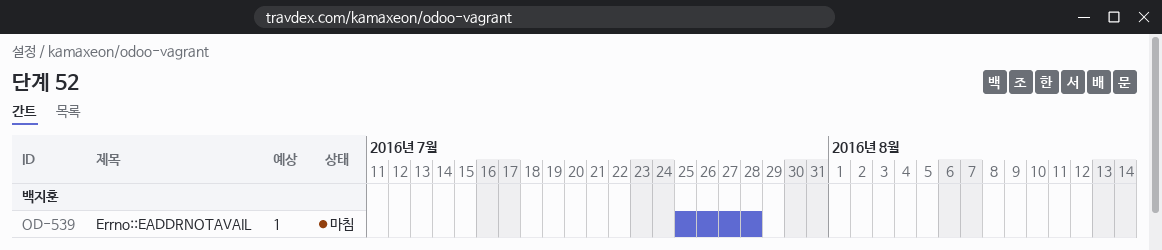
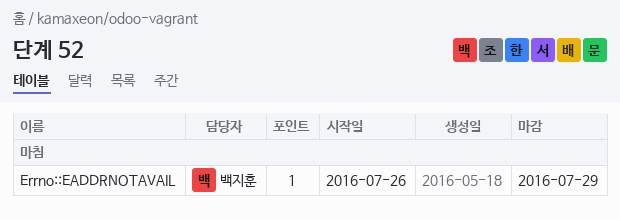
Errno::EADDRNOTAVAIL, start: Jul 25 -> Jul 26
Errno::EADDRNOTAVAIL, due: Jul 28 -> Jul 29

